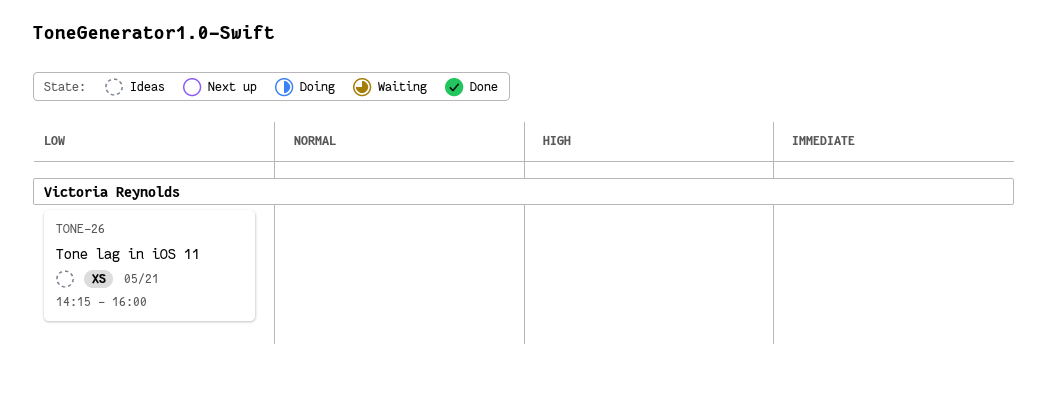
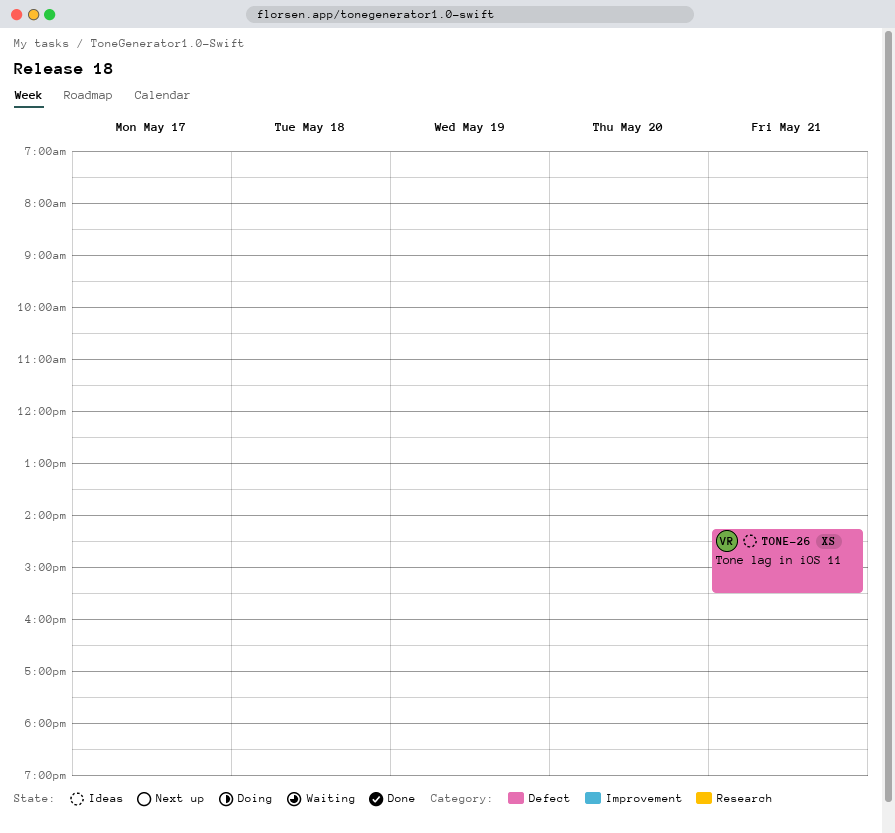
TONE-26, ends: 16:00 -> 15:30

